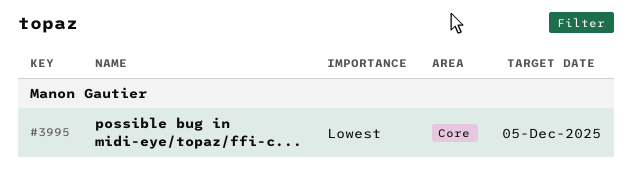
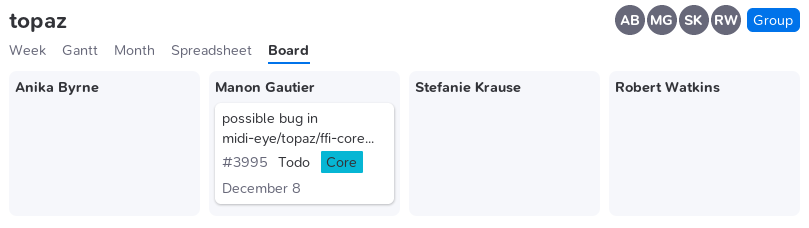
#3995, due: Dec 5 -> Dec 8

